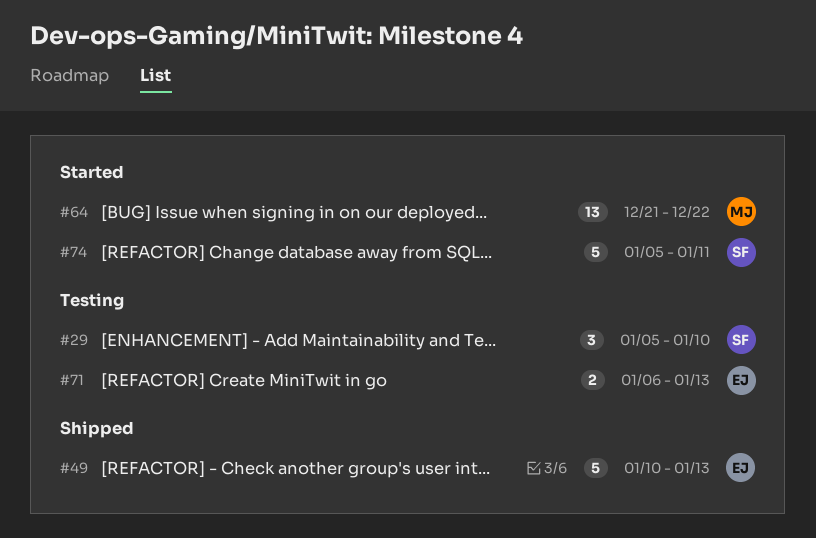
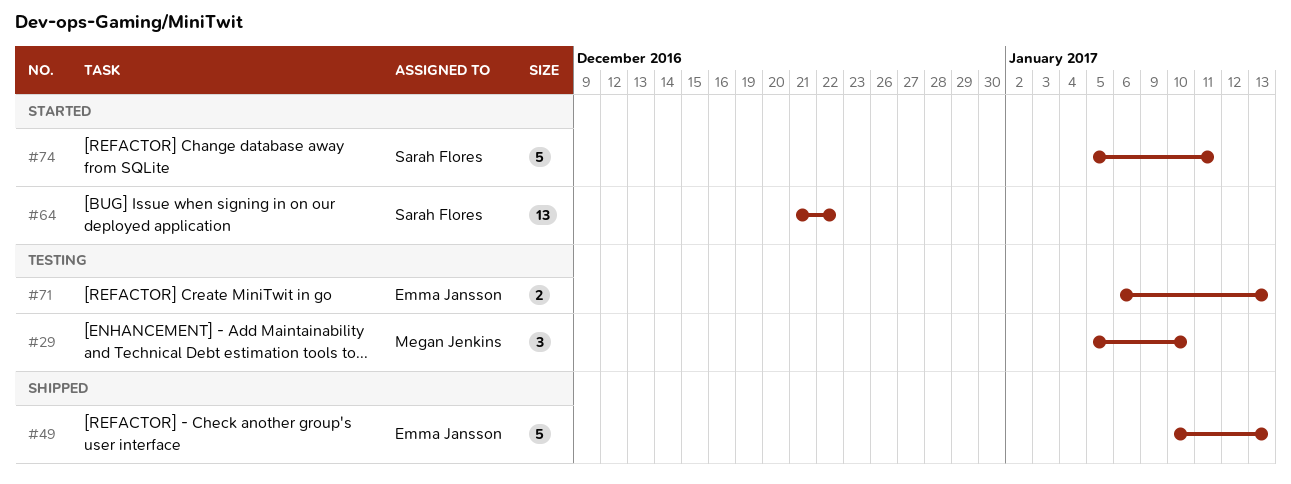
#29, owner: Sarah Flores -> Megan Jenkins
#64, owner: Megan Jenkins -> Sarah Flores

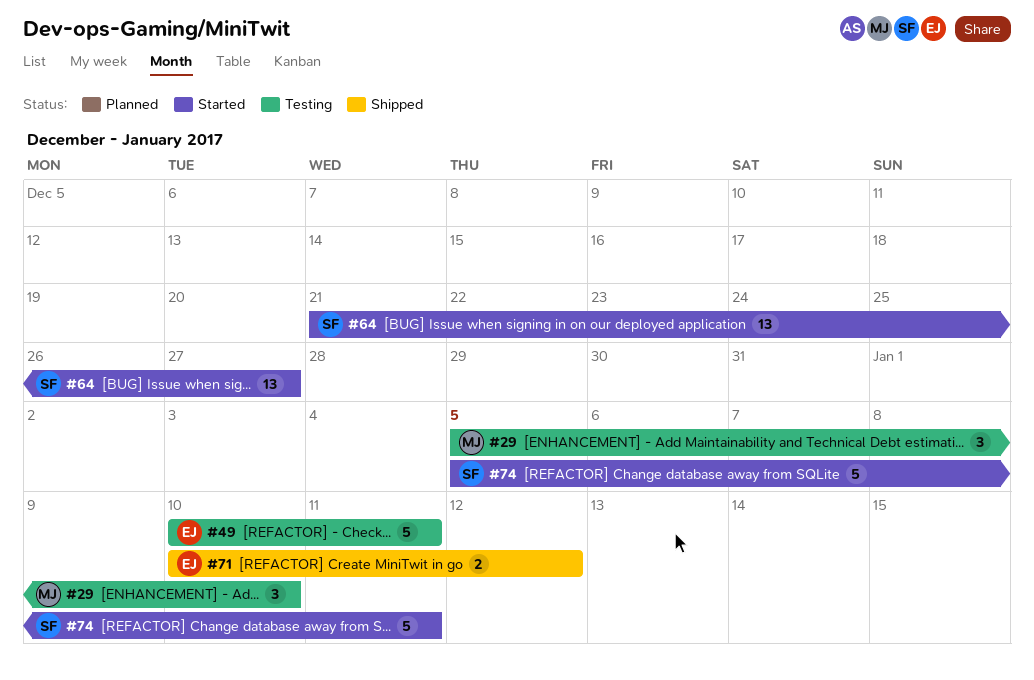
#49, status: Shipped -> Testing
#49, due: Jan 13 -> Jan 11
#64, due: Dec 22 -> Dec 27
#71, status: Testing -> Shipped
#71, start: Jan 6 -> Jan 10
#71, due: Jan 13 -> Jan 12

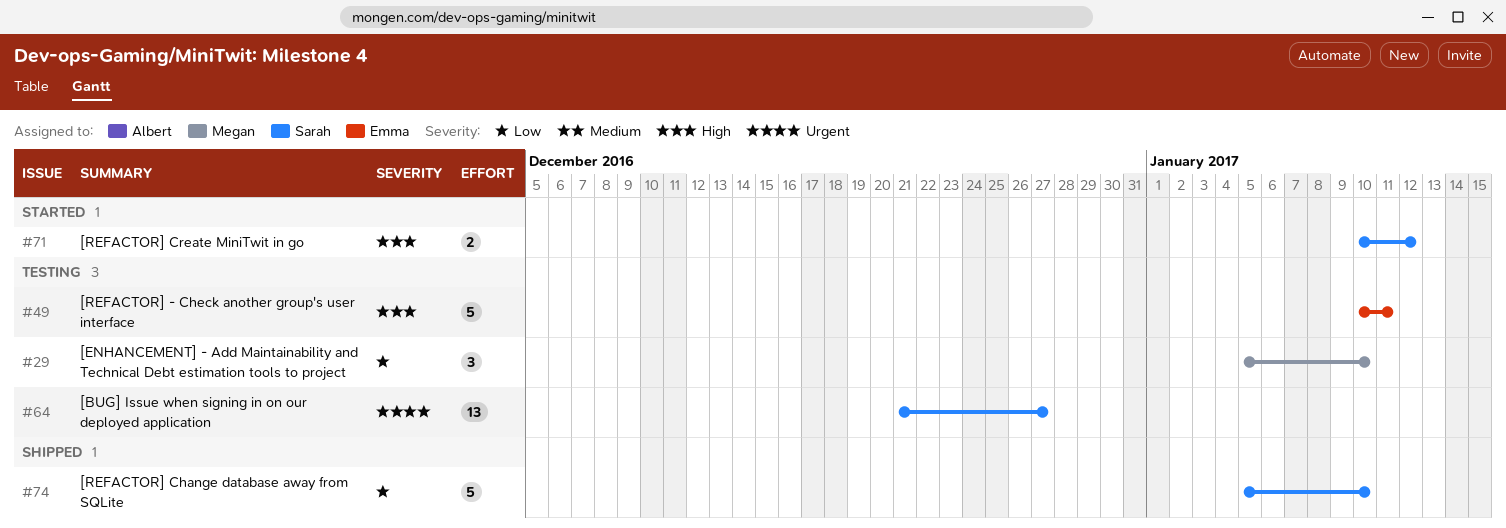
#64, status: Started -> Testing
#71, status: Shipped -> Started
#71, owner: Emma -> Sarah
#74, status: Started -> Shipped
#74, due: Jan 11 -> Jan 10

